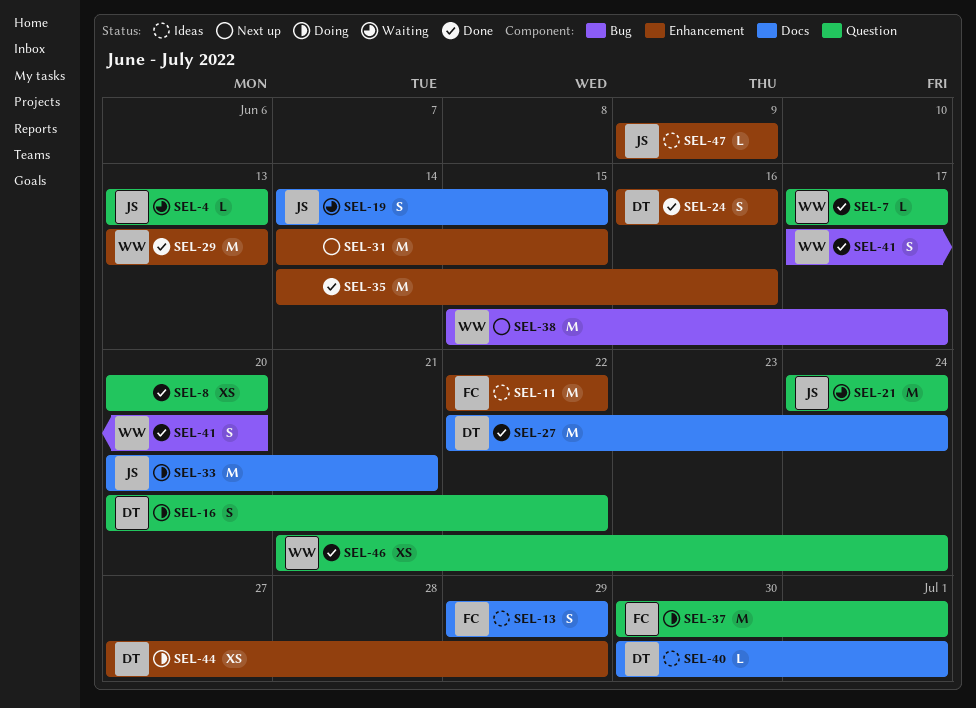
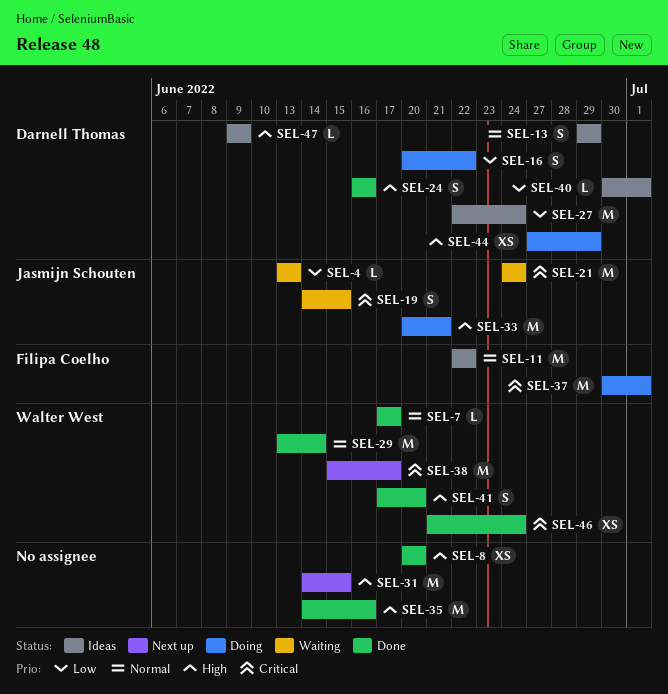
SEL-13, owner: Filipa Coelho -> Darnell Thomas
SEL-27, status: Done -> Ideas
SEL-29, due: Jun 13 -> Jun 14
SEL-47, owner: Jasmijn Schouten -> Darnell Thomas

